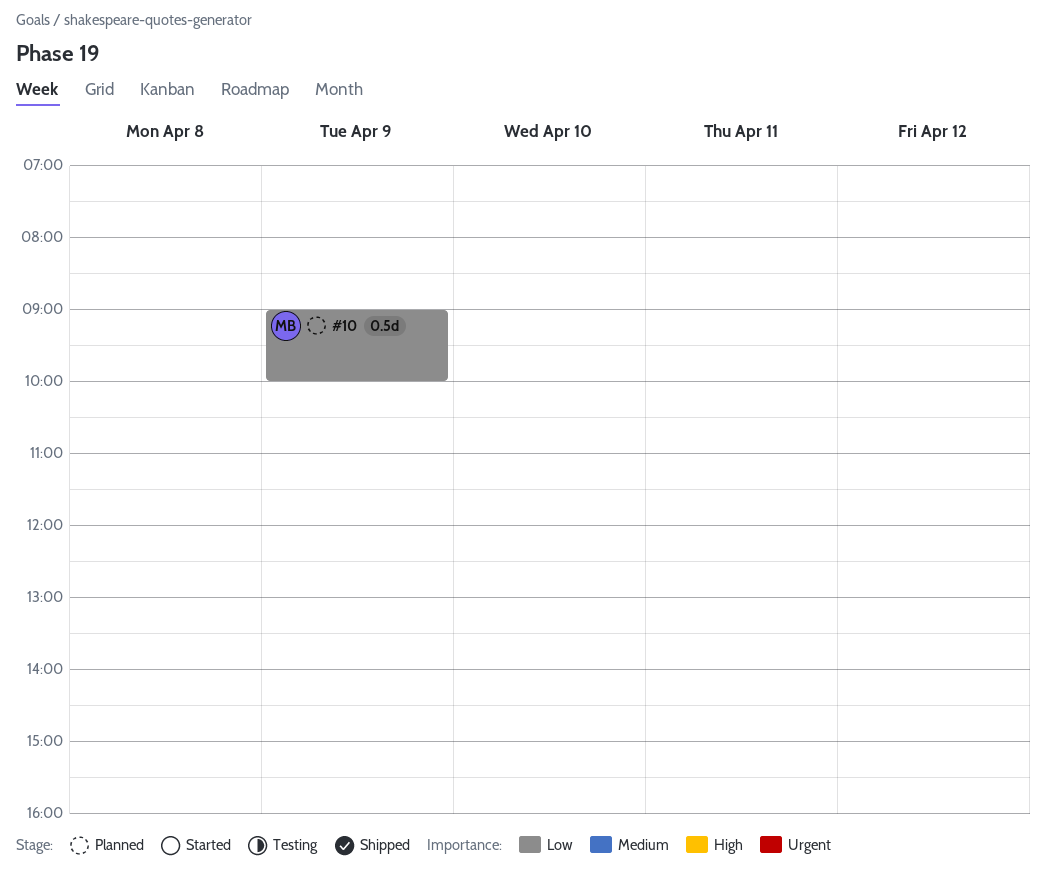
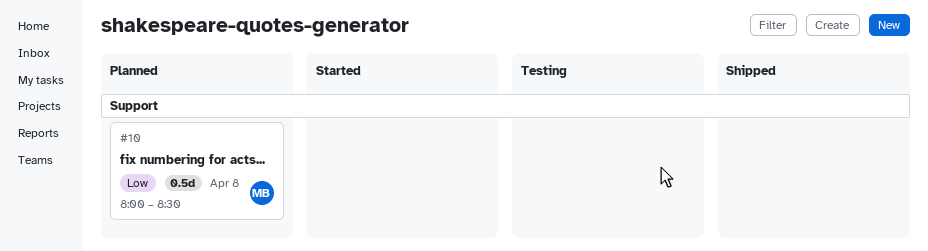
#10, day: Apr 9 -> Apr 8
#10, begins: 09:00 -> 08:00
#10, ends: 10:00 -> 08:30

